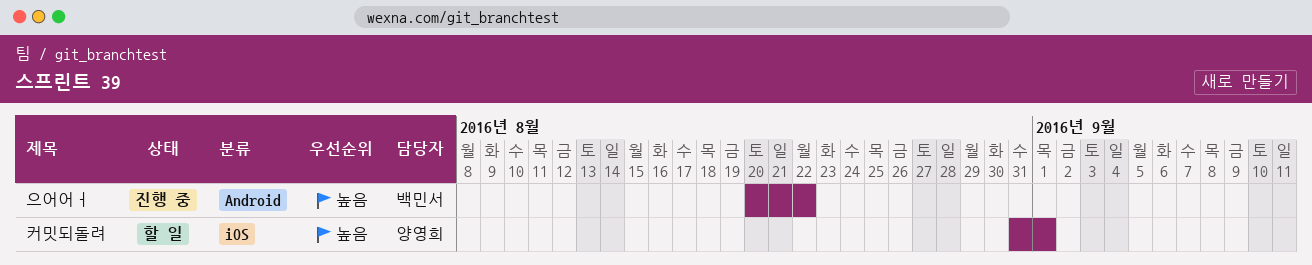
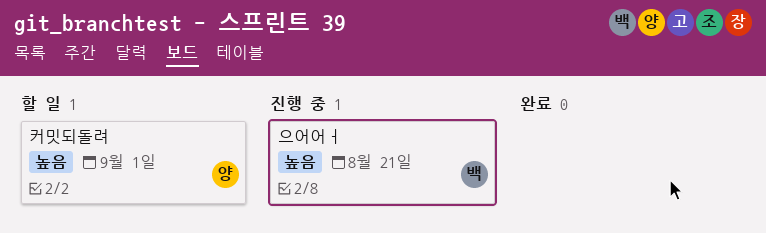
으어어ㅓ, due: Aug 22 -> Aug 21

